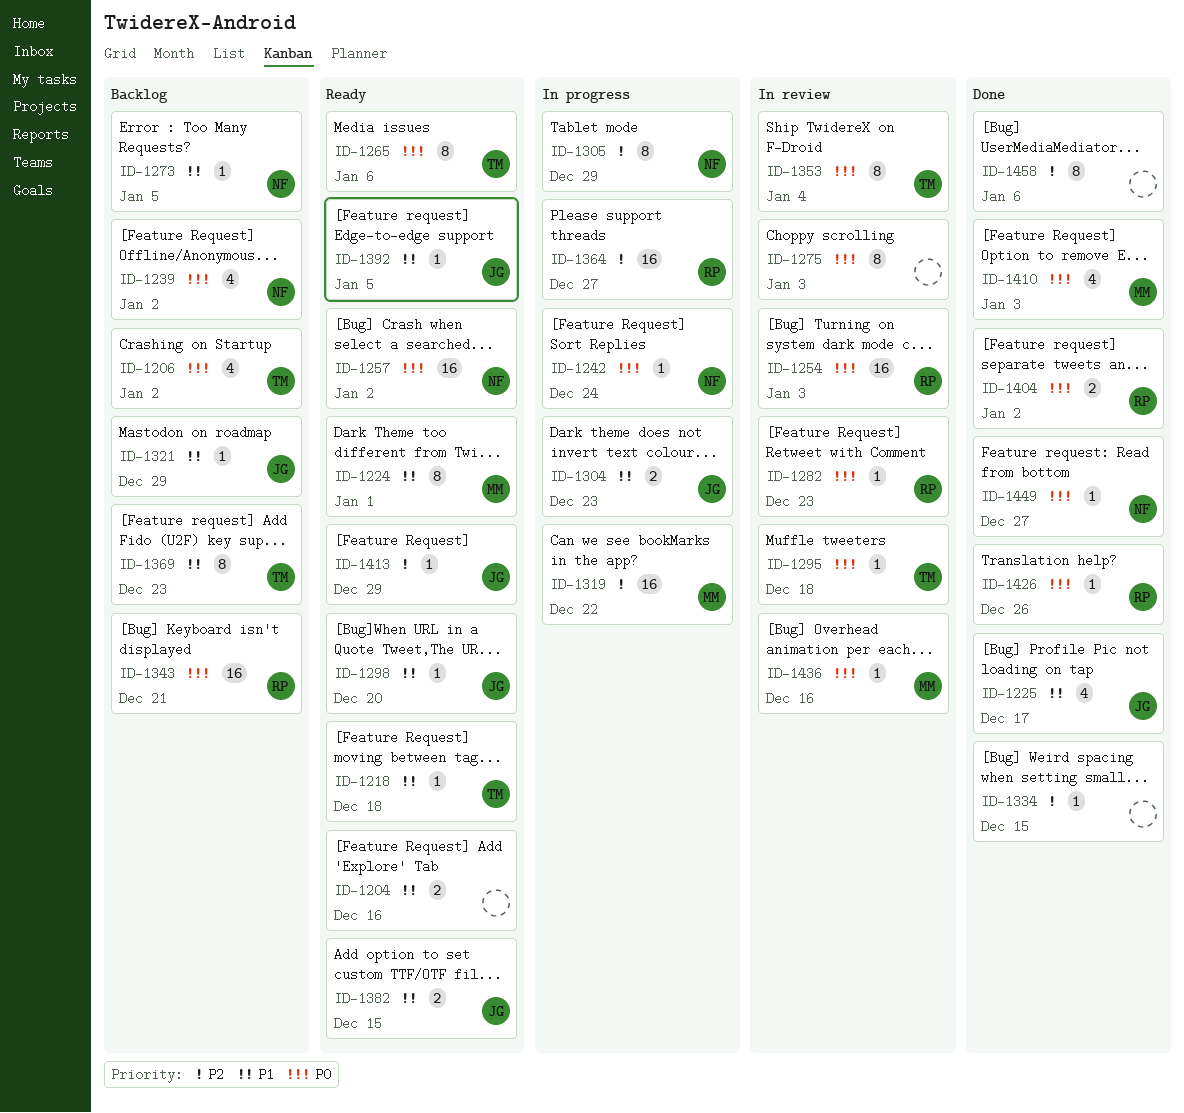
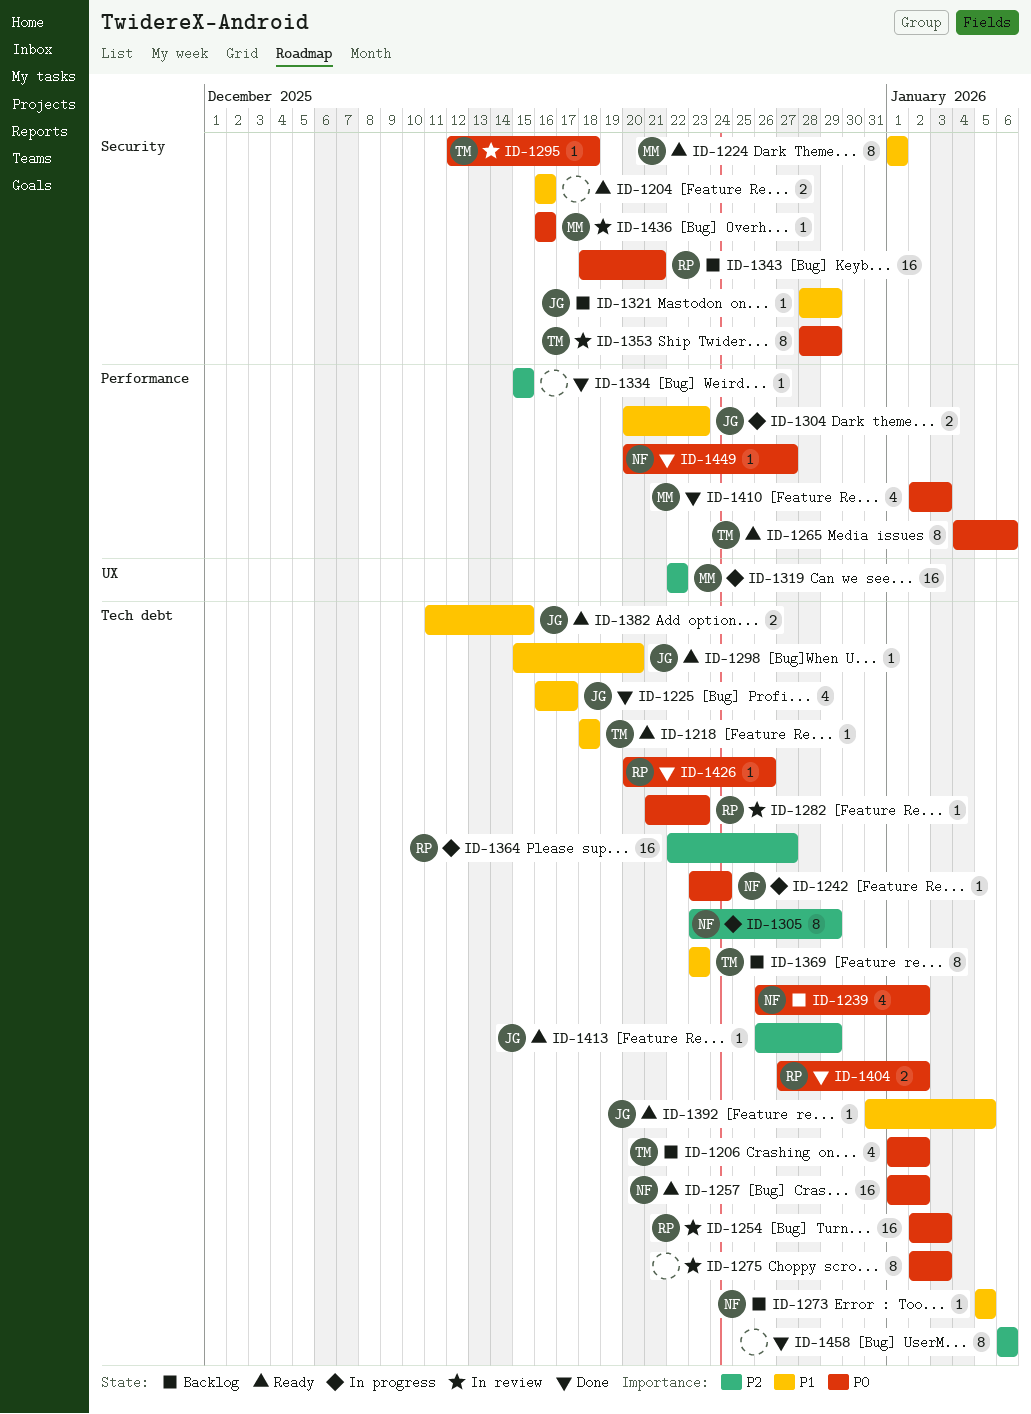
ID-1353, due: Jan 4 -> Dec 29

